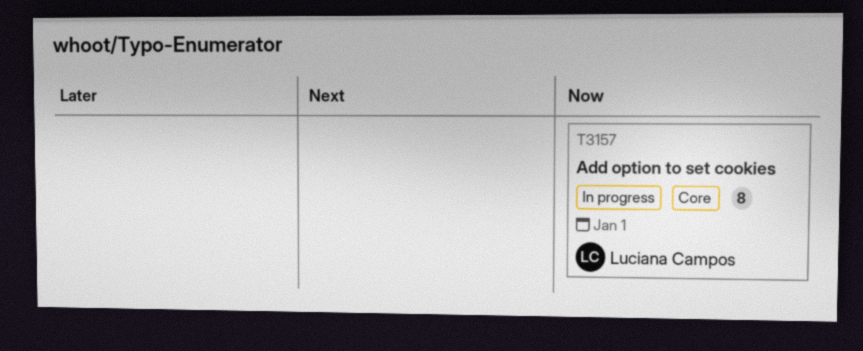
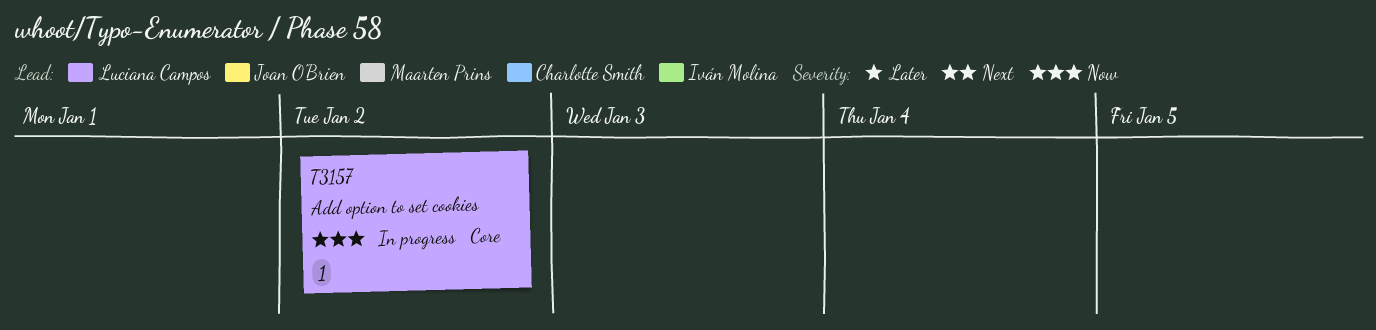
T3157, estimate: 8 -> 1
T3157, due: Jan 1 -> Jan 2

